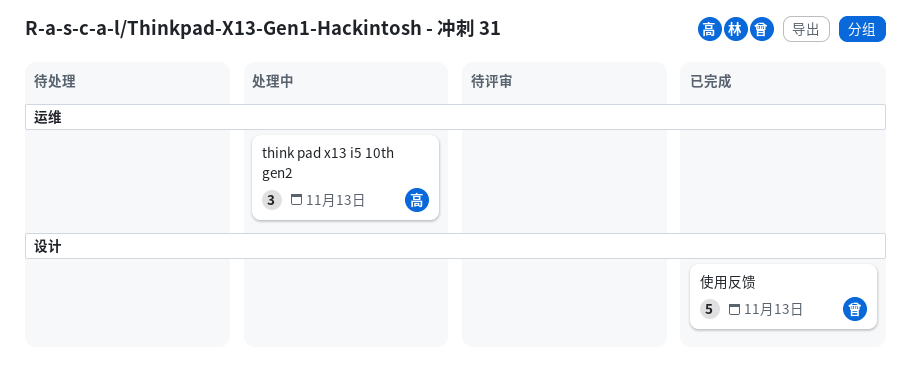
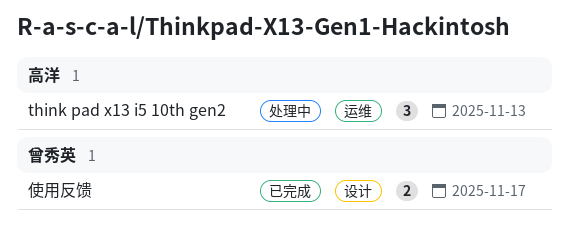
使用反馈, estimate: 5 -> 2
使用反馈, due: Nov 13 -> Nov 17

